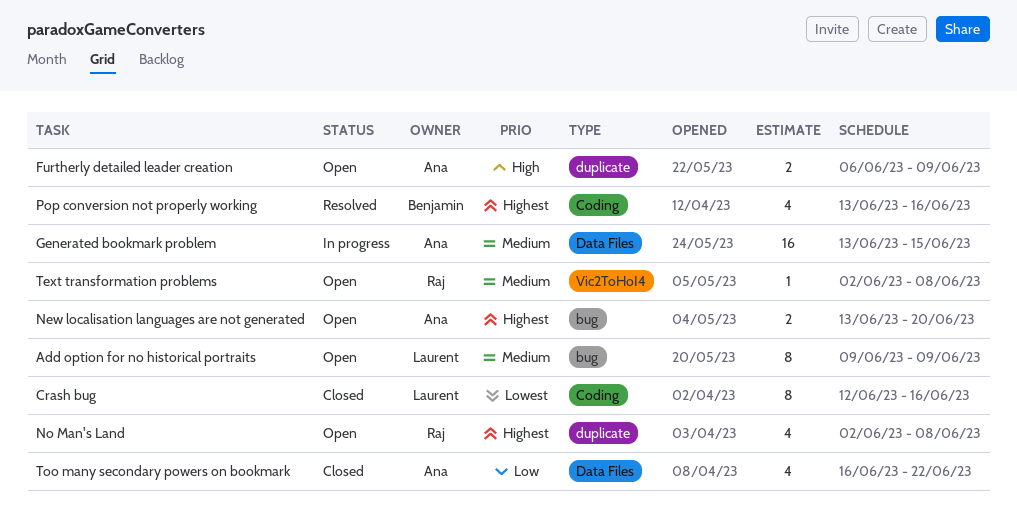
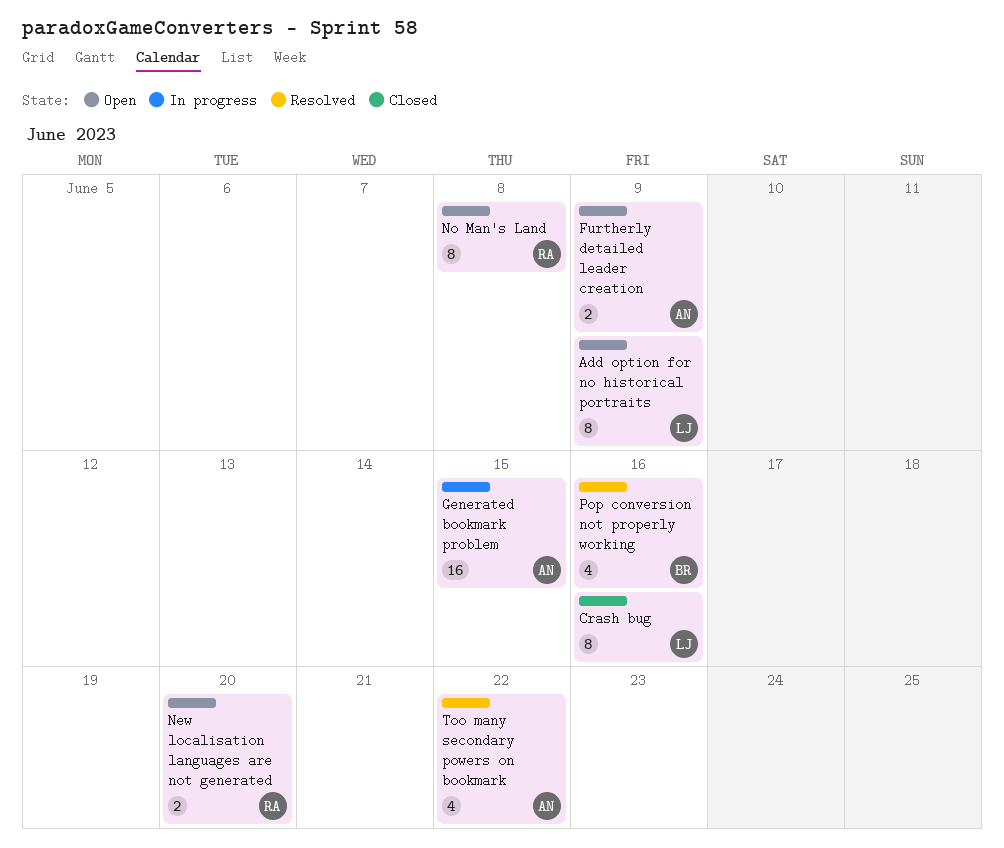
New localisation languages are not generated, owner: Ana -> Raj
No Man's Land, estimate: 4 -> 8
Text transformation problems: present -> none
Too many secondary powers on bookmark, status: Closed -> Resolved

